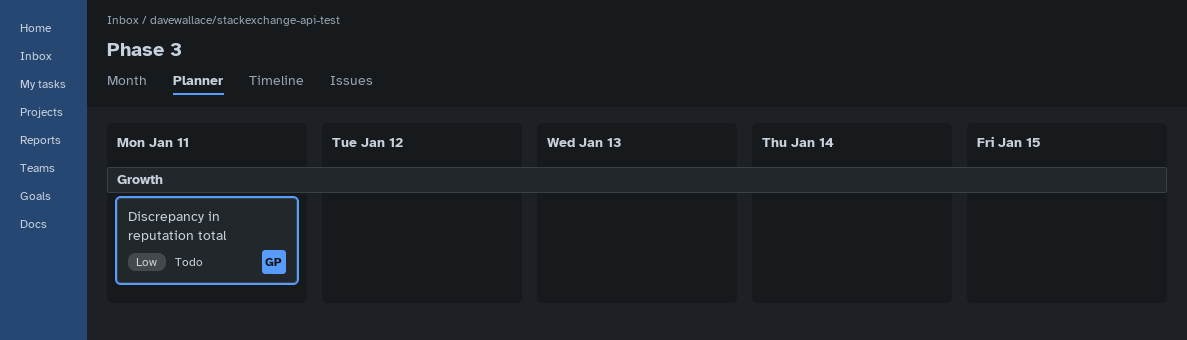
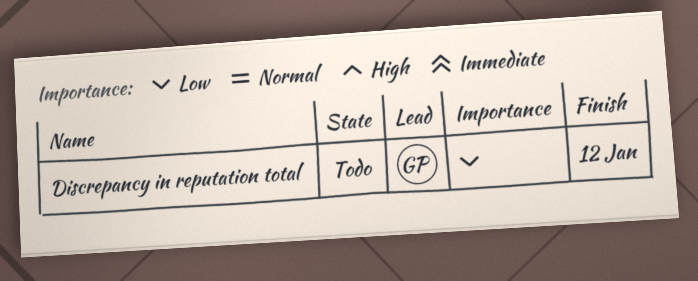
Discrepancy in reputation total, due: Jan 11 -> Jan 12

